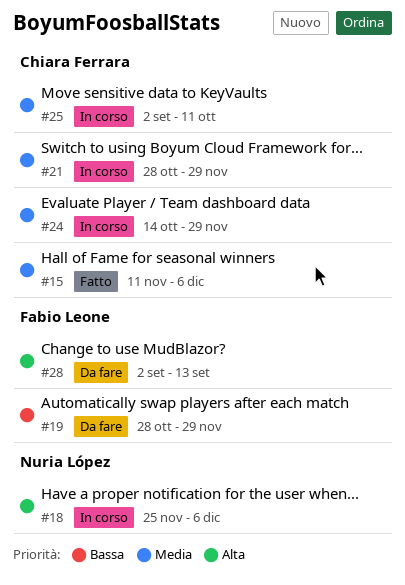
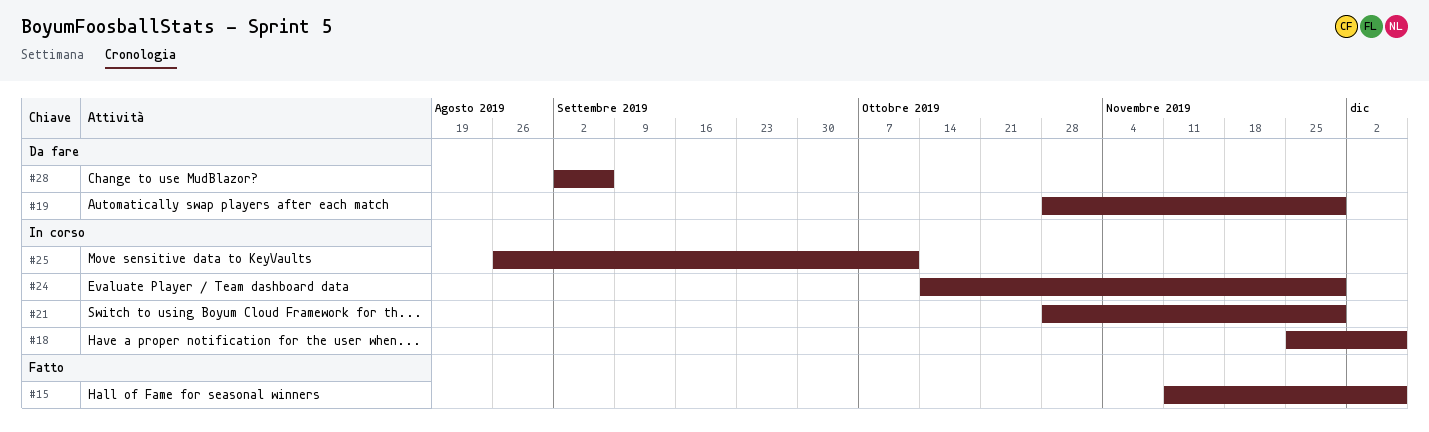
#25, start: Sep 2 -> Aug 26
#28, due: Sep 13 -> Sep 6

